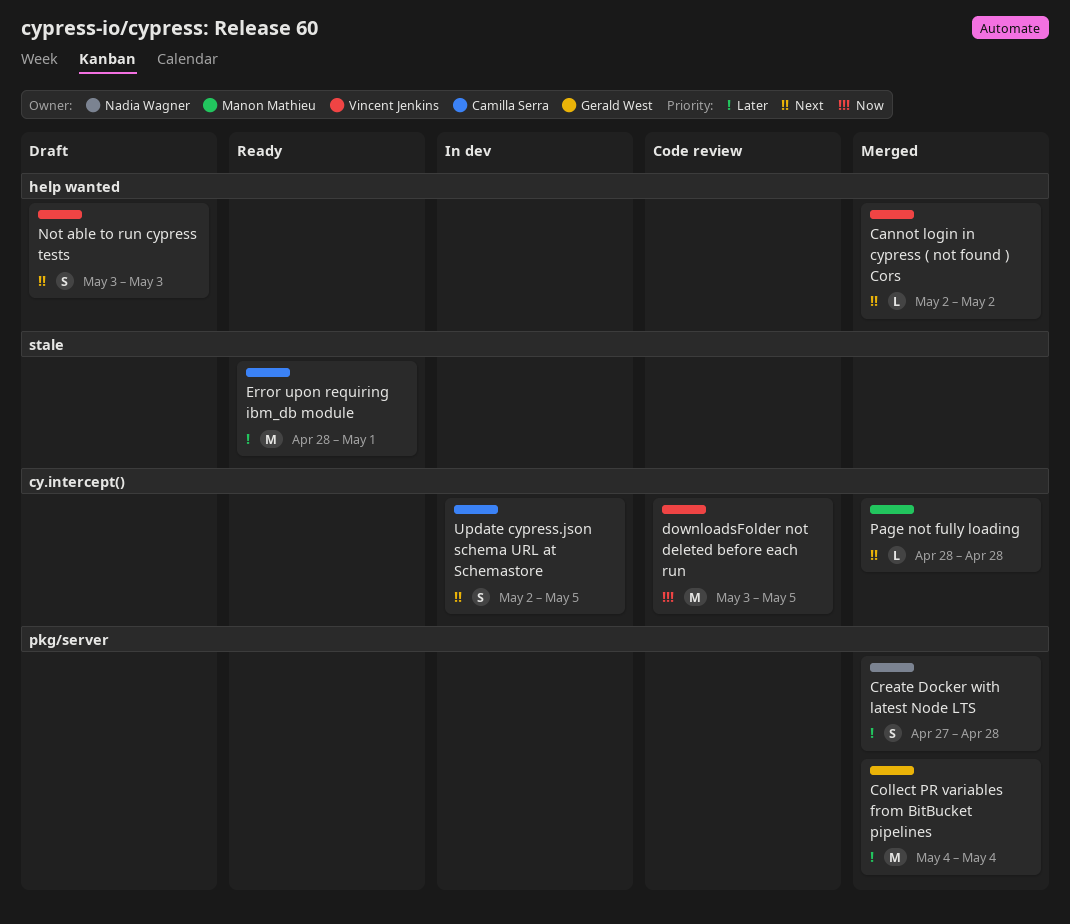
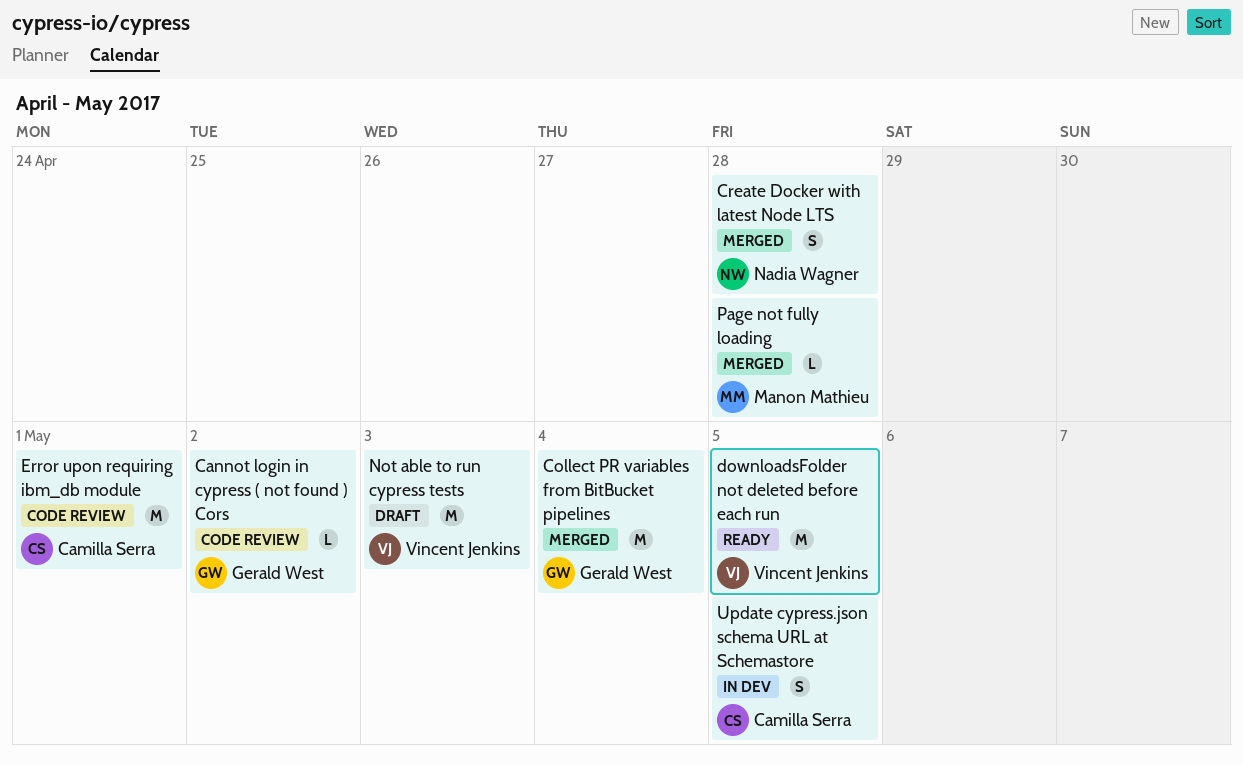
Cannot login in cypress ( not found ) Cors, status: Merged -> Code review
Cannot login in cypress ( not found ) Cors, owner: Vincent Jenkins -> Gerald West
downloadsFolder not deleted before each run, status: Code review -> Ready
Error upon requiring ibm_db module, status: Ready -> Code review
Not able to run cypress tests, estimate: S -> M

